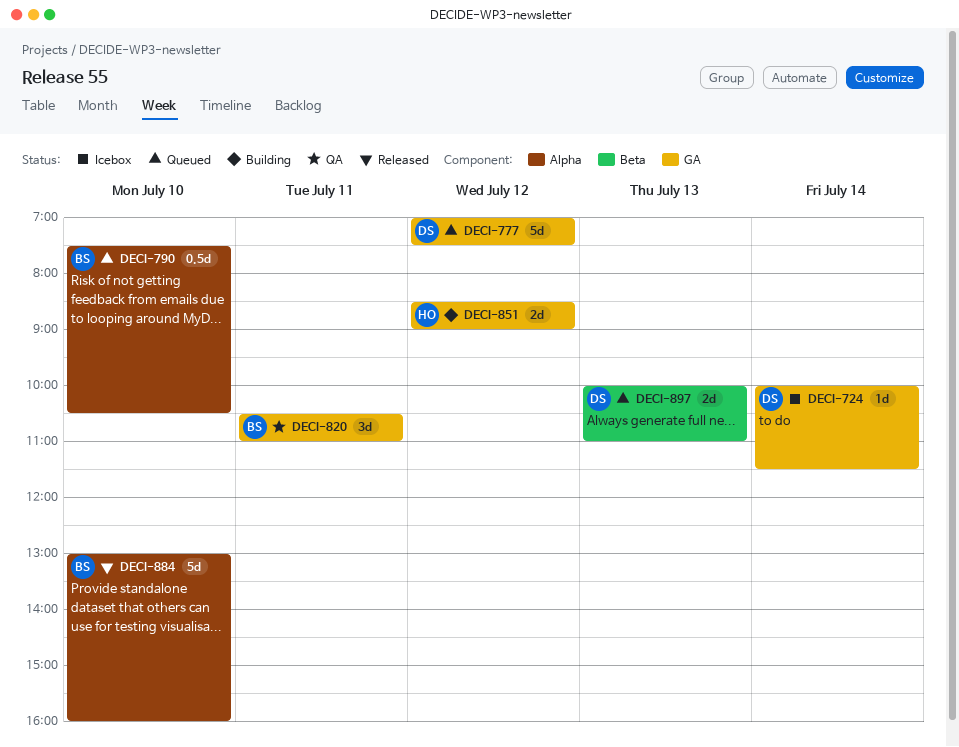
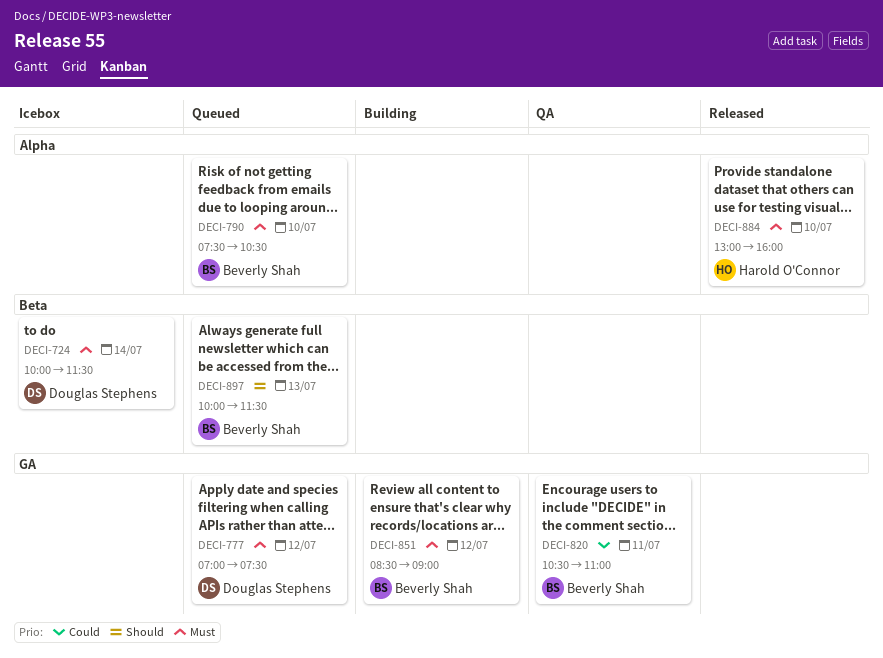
DECI-724, label: GA -> Beta
DECI-851, owner: Harold O'Connor -> Beverly Shah
DECI-884, owner: Beverly Shah -> Harold O'Connor
DECI-897, owner: Douglas Stephens -> Beverly Shah
DECI-897, ends: 11:00 -> 11:30

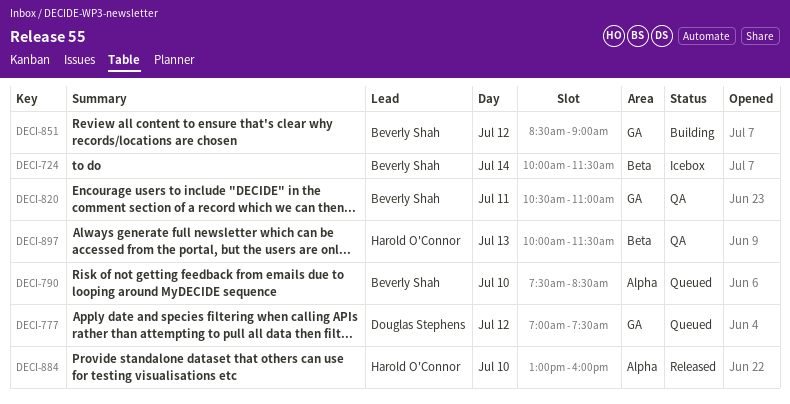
DECI-724, owner: Douglas Stephens -> Beverly Shah
DECI-790, ends: 10:30 -> 08:30
DECI-897, status: Queued -> QA
DECI-897, owner: Beverly Shah -> Harold O'Connor

